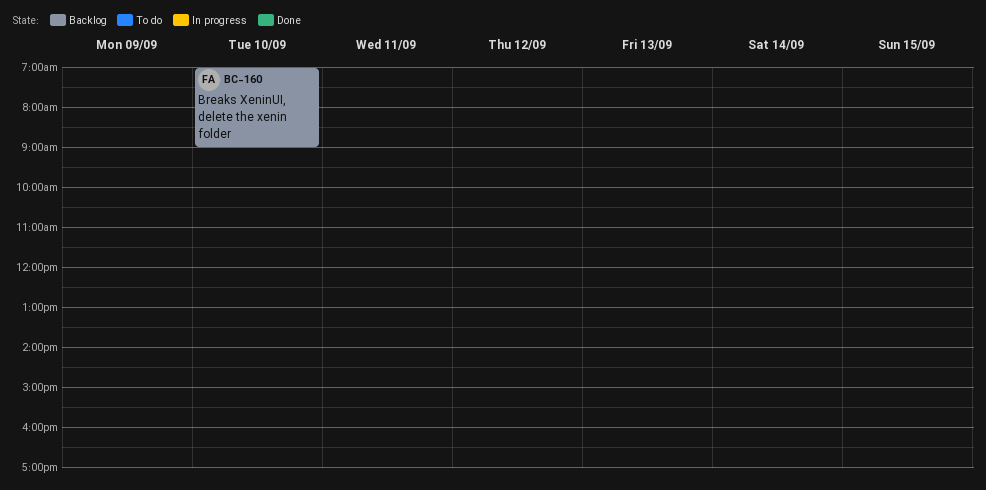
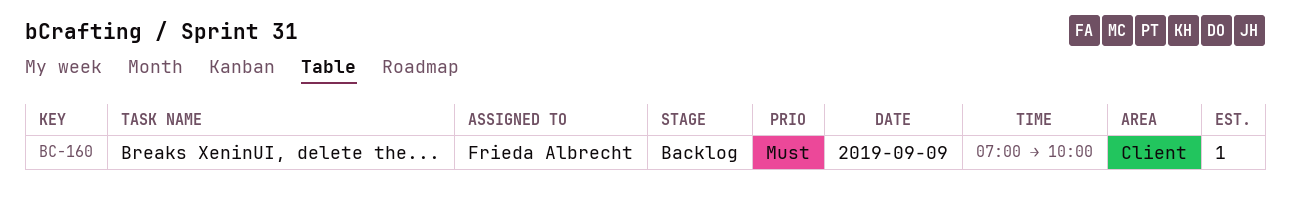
BC-160, day: Sep 10 -> Sep 9
BC-160, ends: 09:00 -> 10:00

